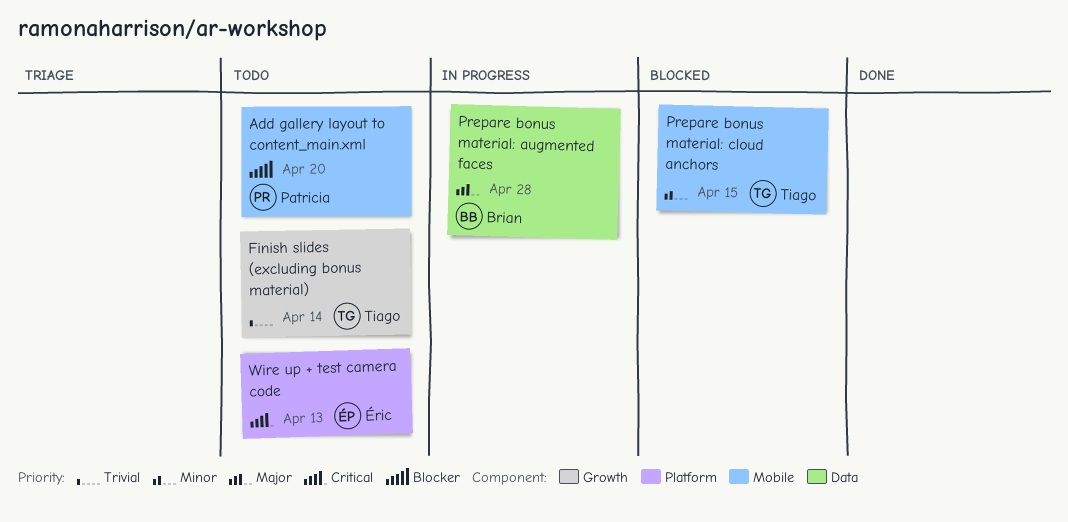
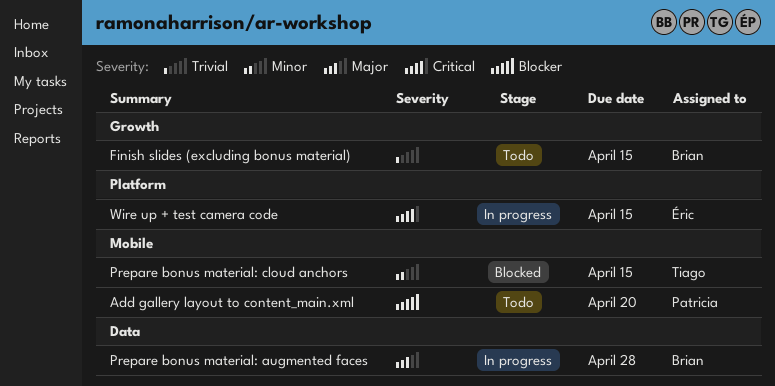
Finish slides (excluding bonus material), owner: Tiago -> Brian
Finish slides (excluding bonus material), due: Apr 14 -> Apr 15
Wire up + test camera code, status: Todo -> In progress
Wire up + test camera code, due: Apr 13 -> Apr 15

